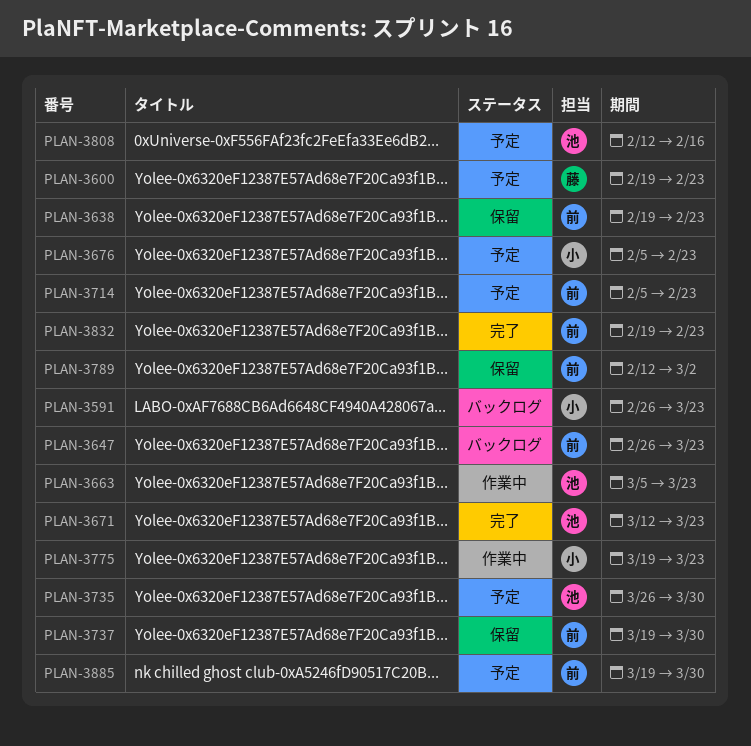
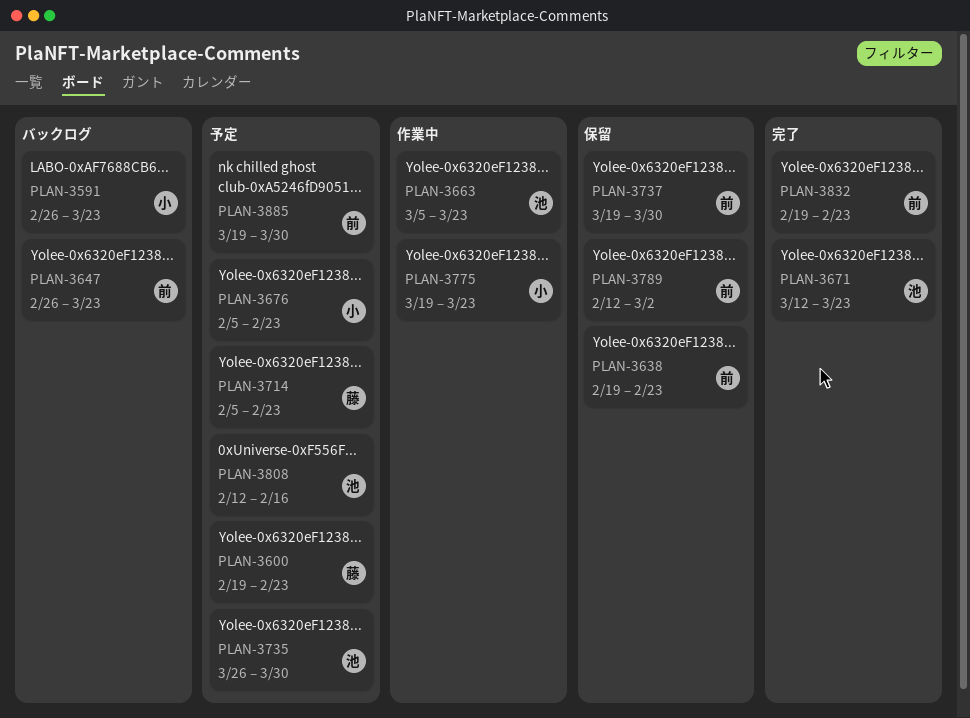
PLAN-3714, owner: 前 -> 藤

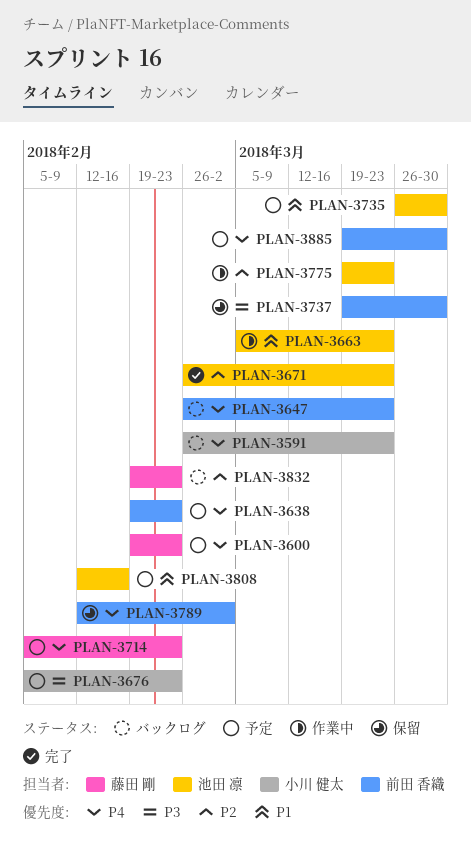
PLAN-3638, status: 保留 -> 予定
PLAN-3671, start: Mar 12 -> Feb 26
PLAN-3775, owner: 小川 健太 -> 池田 凛
PLAN-3832, status: 完了 -> バックログ
PLAN-3832, owner: 前田 香織 -> 藤田 剛

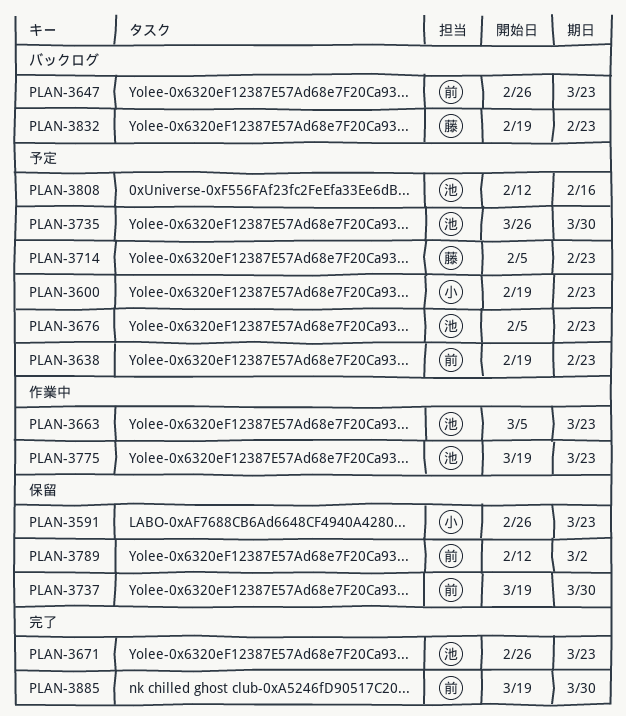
PLAN-3591, status: バックログ -> 保留
PLAN-3600, owner: 藤田 剛 -> 小川 健太
PLAN-3676, owner: 小川 健太 -> 池田 凛
PLAN-3885, status: 予定 -> 完了

